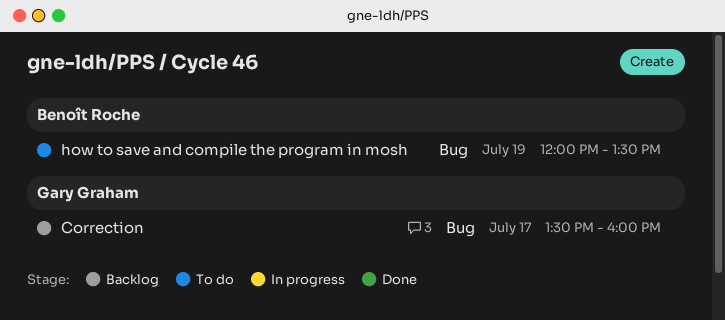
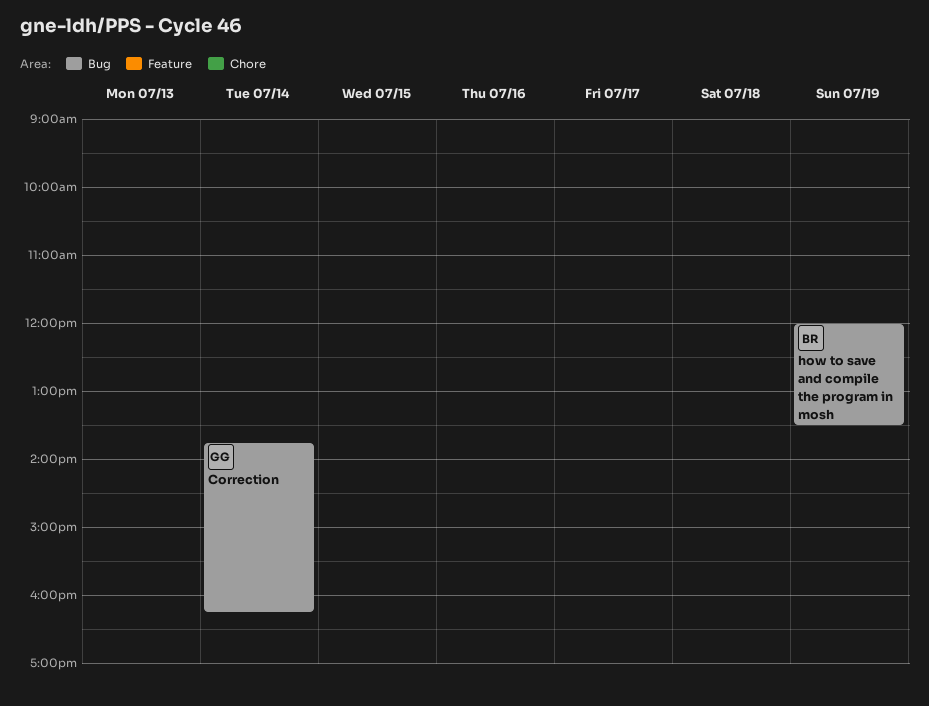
Correction, day: Jul 17 -> Jul 14
Correction, begins: 13:30 -> 13:45
Correction, ends: 16:00 -> 16:15

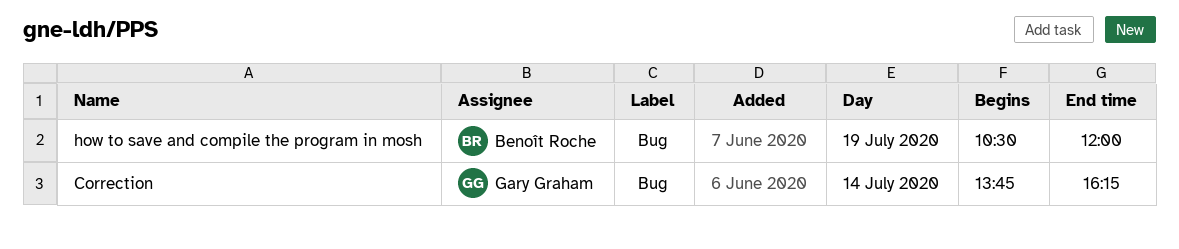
how to save and compile the program in mosh, begins: 12:00 -> 10:30
how to save and compile the program in mosh, ends: 13:30 -> 12:00

